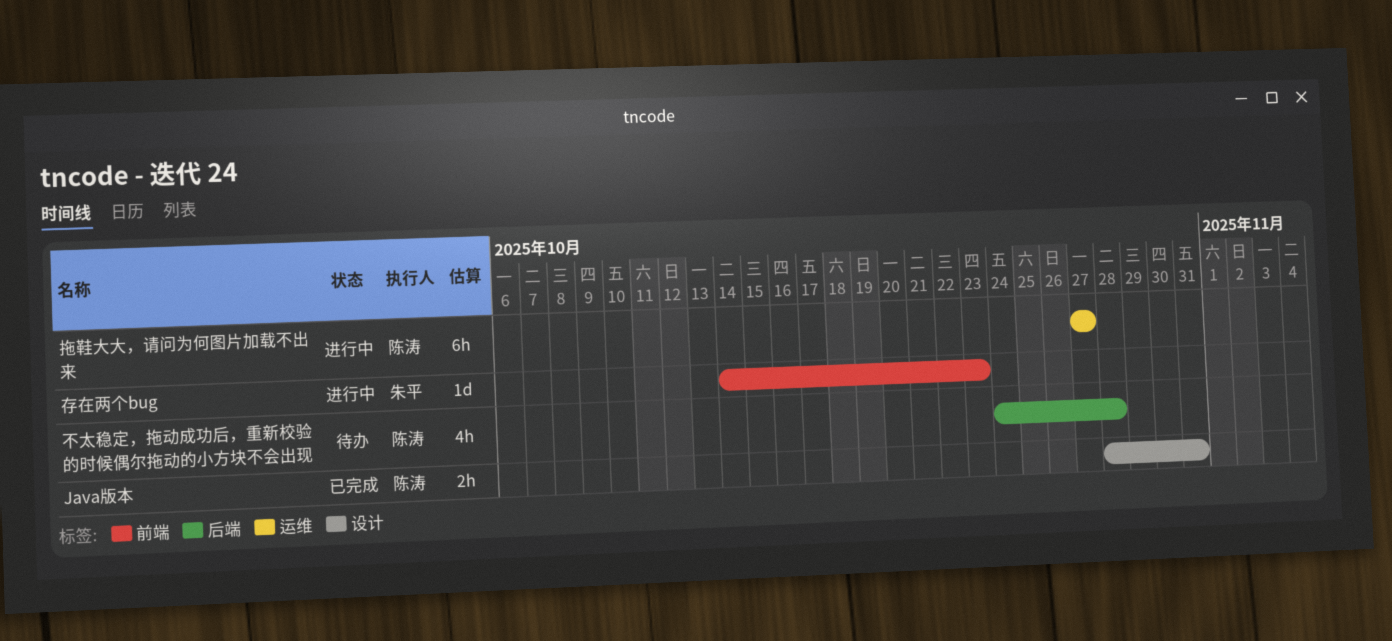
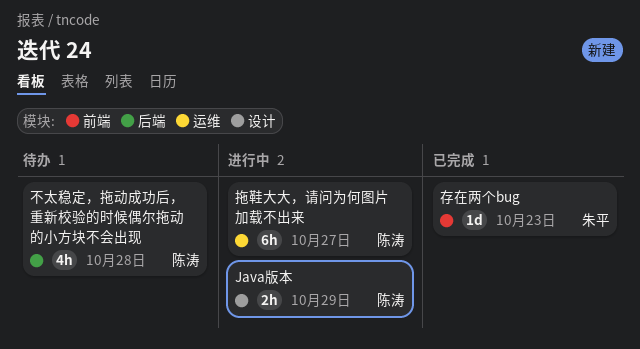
Java版本, status: 已完成 -> 进行中
Java版本, due: Oct 31 -> Oct 29
存在两个bug, status: 进行中 -> 已完成

